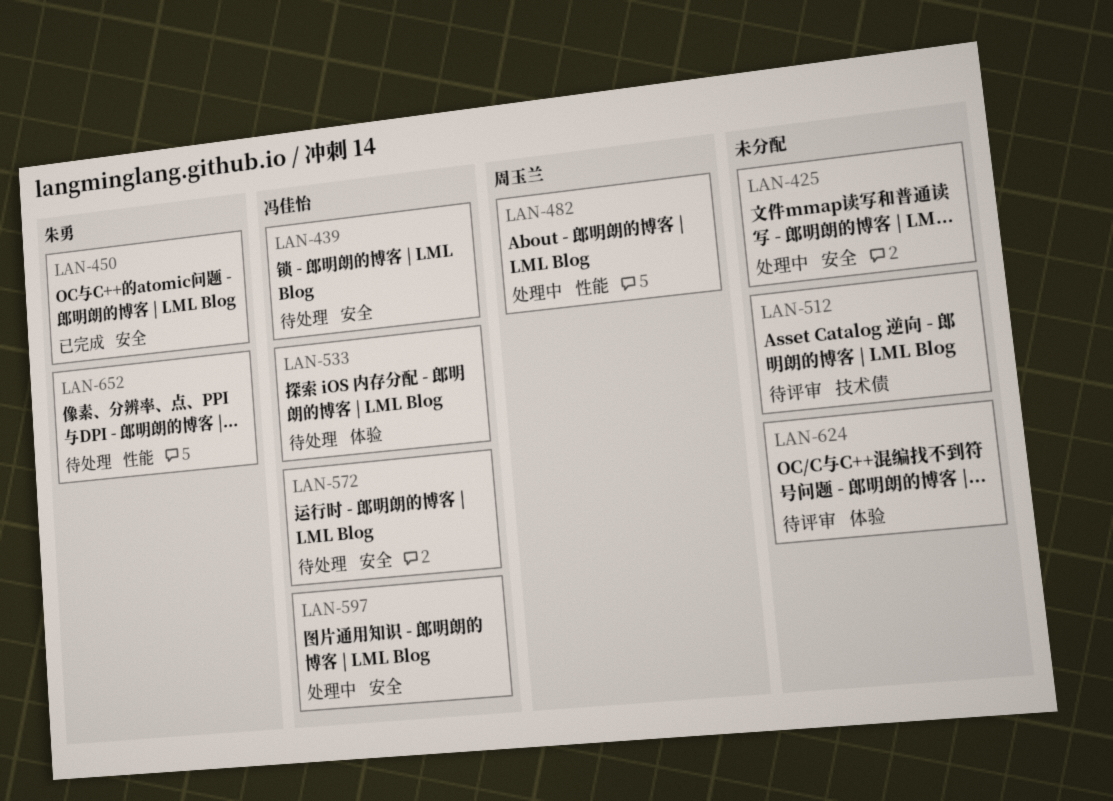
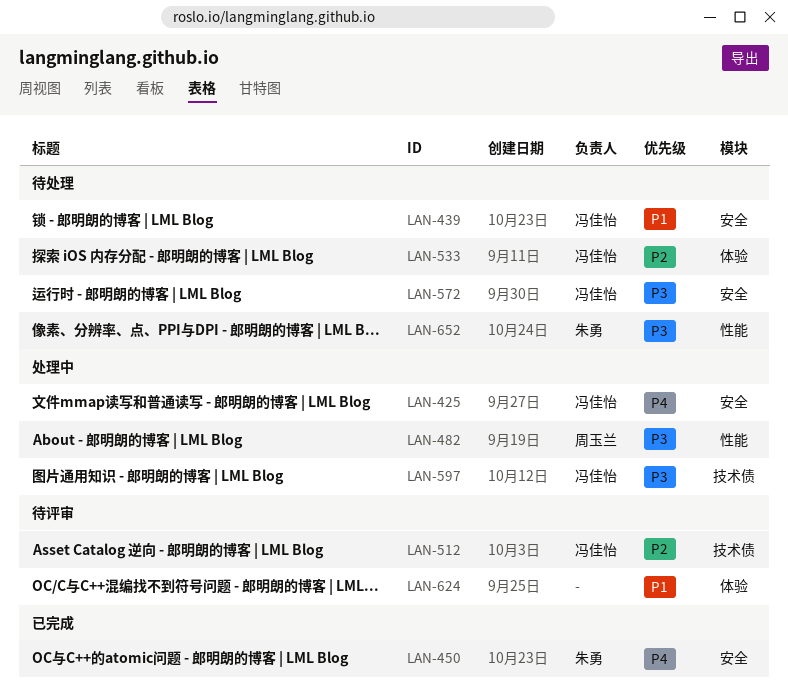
LAN-425, owner: none -> 冯佳怡
LAN-512, owner: none -> 冯佳怡
LAN-597, label: 安全 -> 技术债

